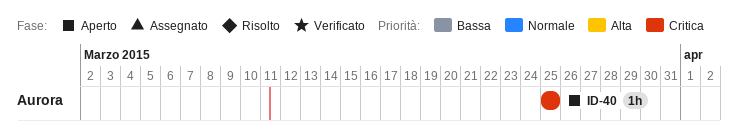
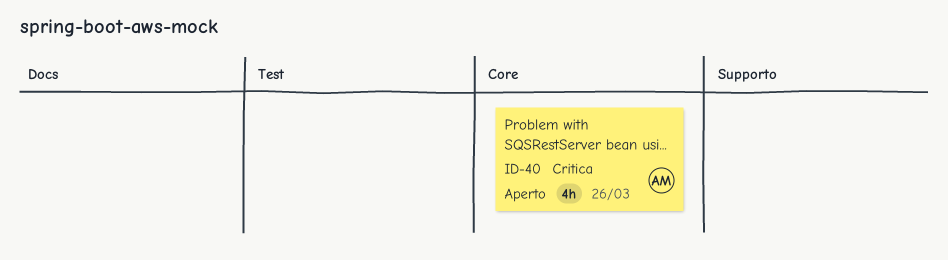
ID-40, estimate: 1h -> 4h
ID-40, due: Mar 25 -> Mar 26

